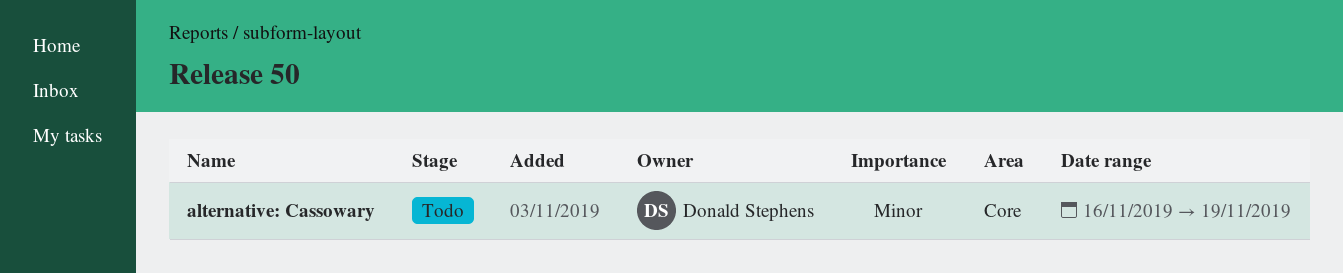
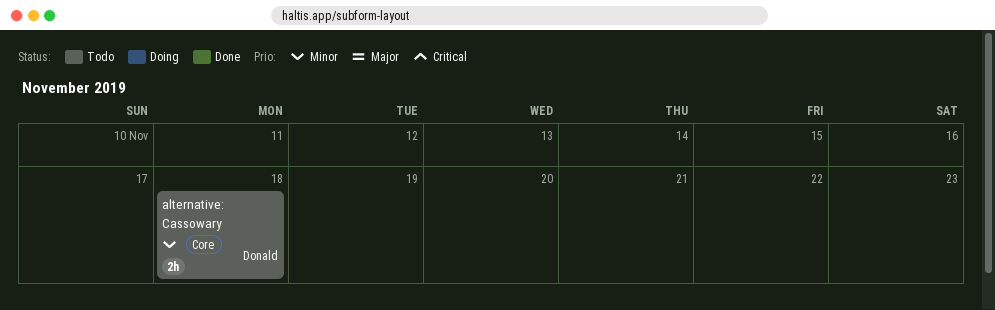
alternative: Cassowary, due: Nov 19 -> Nov 18

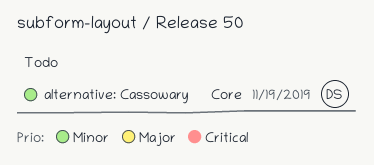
alternative: Cassowary, due: Nov 18 -> Nov 19

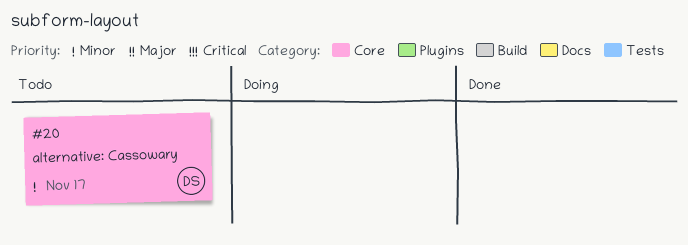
alternative: Cassowary, due: Nov 19 -> Nov 17

